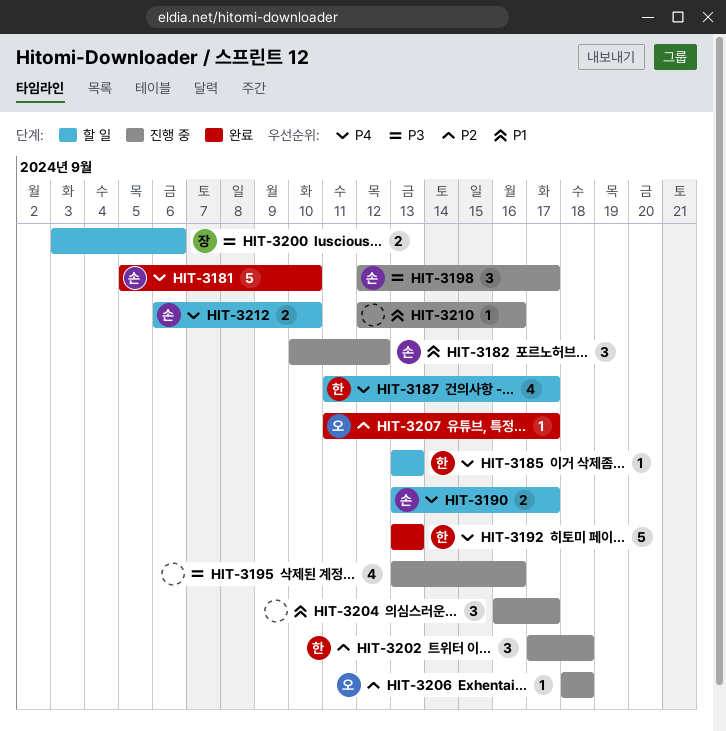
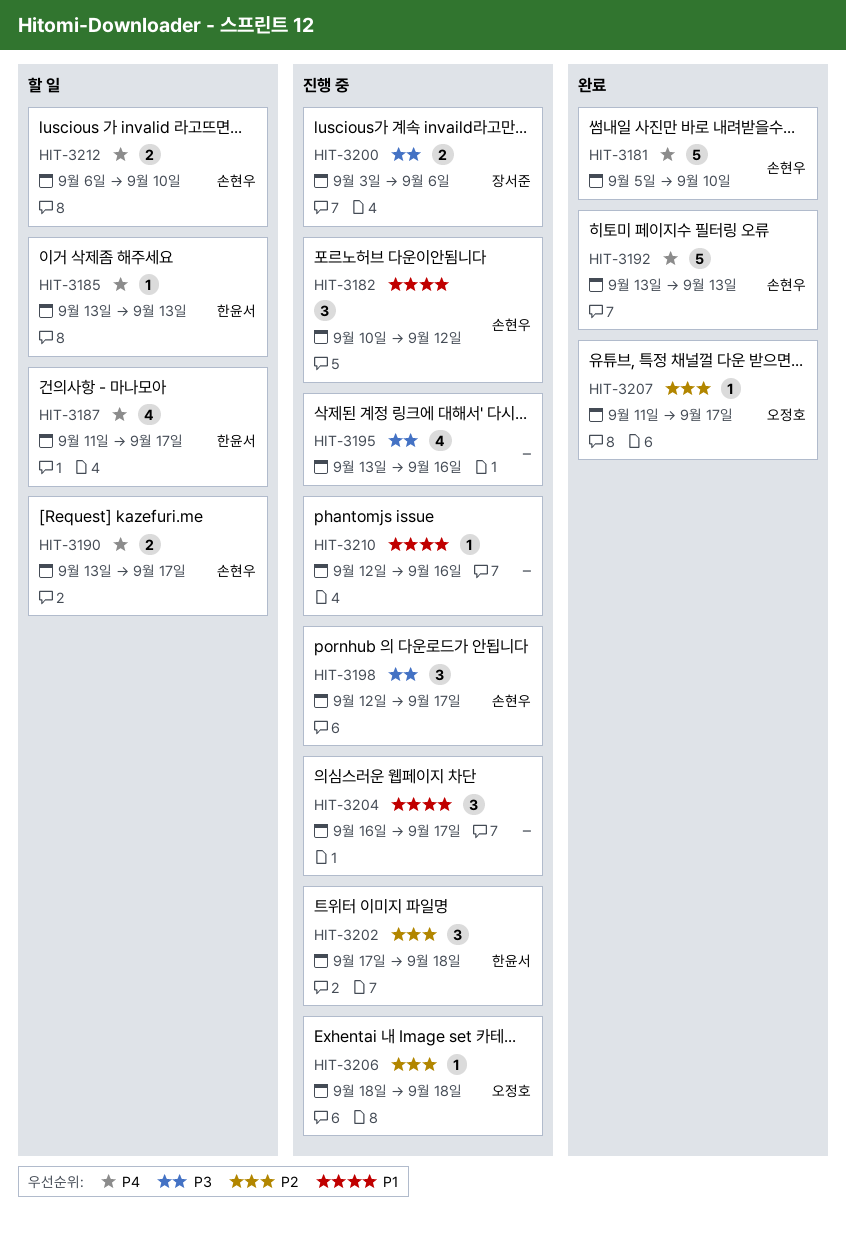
HIT-3192, owner: 한윤서 -> 손현우
HIT-3200, status: 할 일 -> 진행 중

